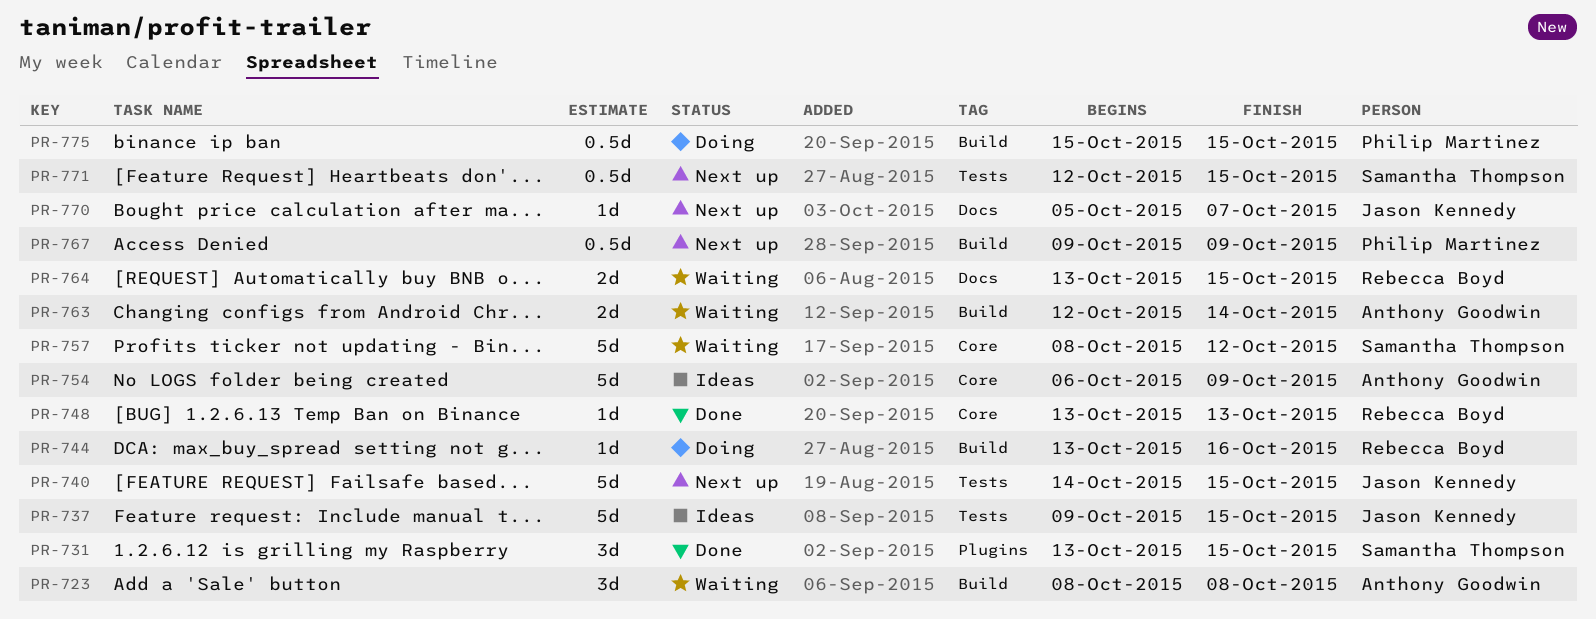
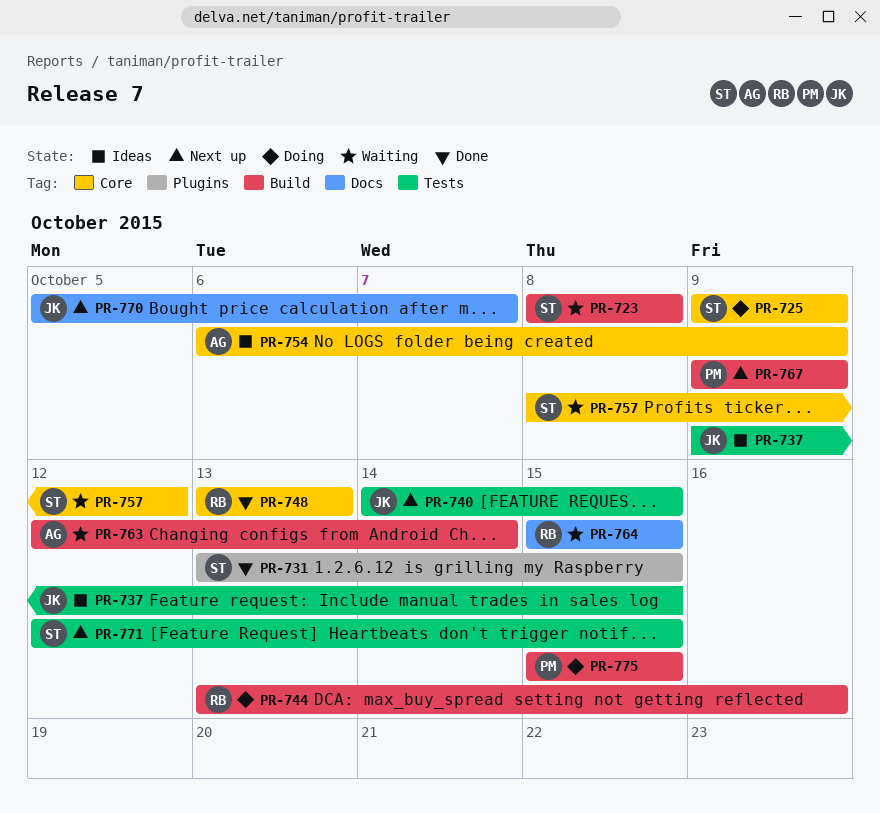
PR-723, owner: Anthony Goodwin -> Samantha Thompson
PR-725: none -> present
PR-764, start: Oct 13 -> Oct 15

